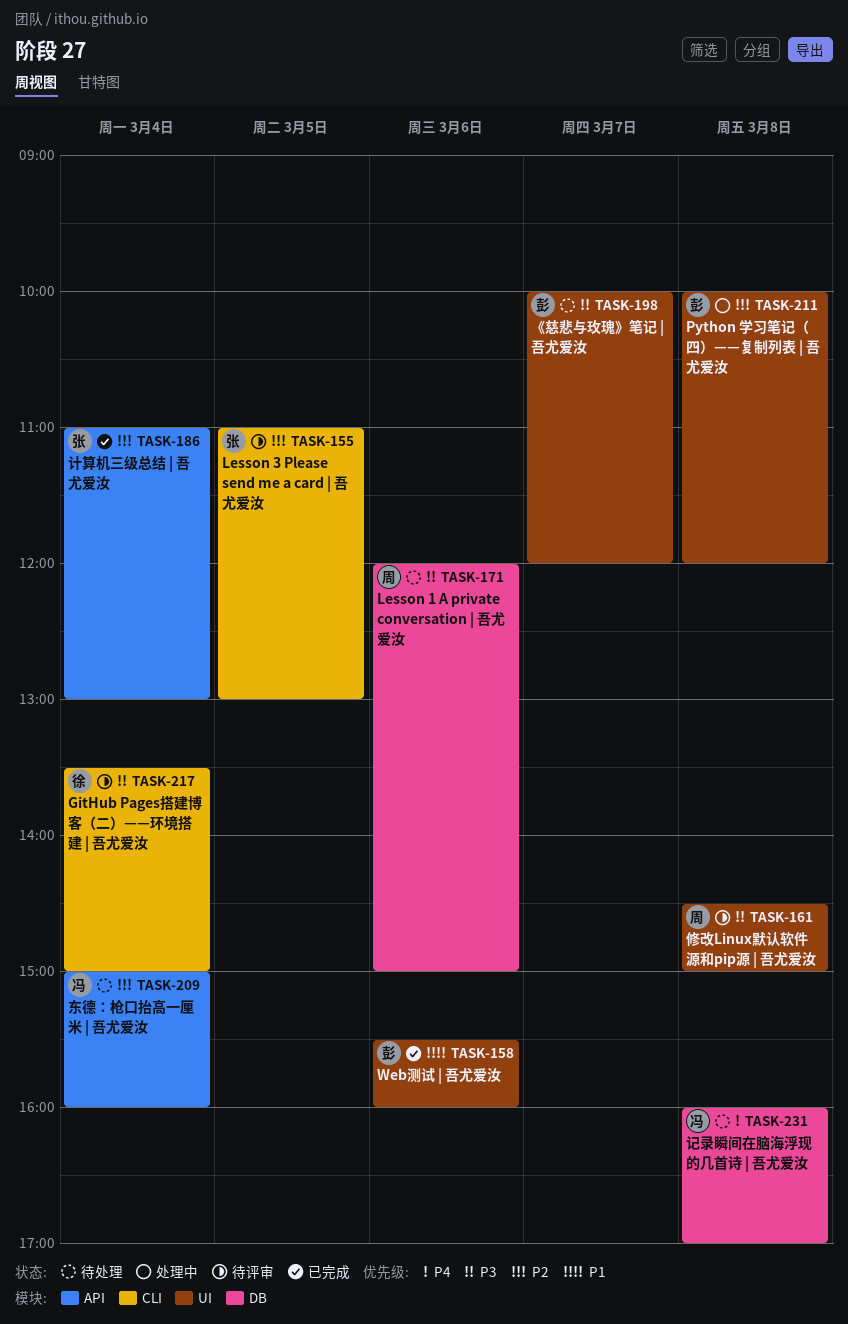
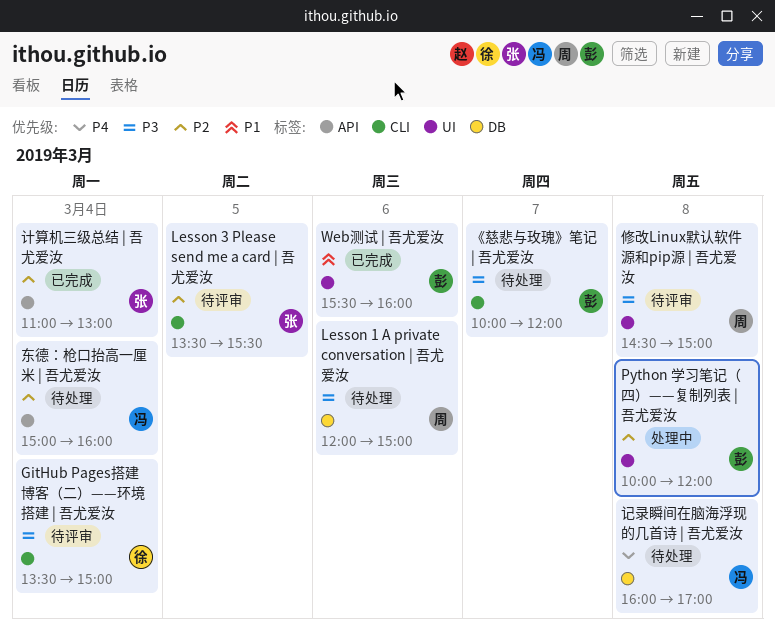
Lesson 3 Please send me a card | 吾尤爱汝, begins: 11:00 -> 13:30
Lesson 3 Please send me a card | 吾尤爱汝, ends: 13:00 -> 15:30
《慈悲与玫瑰》笔记 | 吾尤爱汝, label: UI -> CLI

